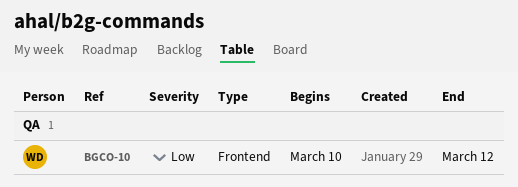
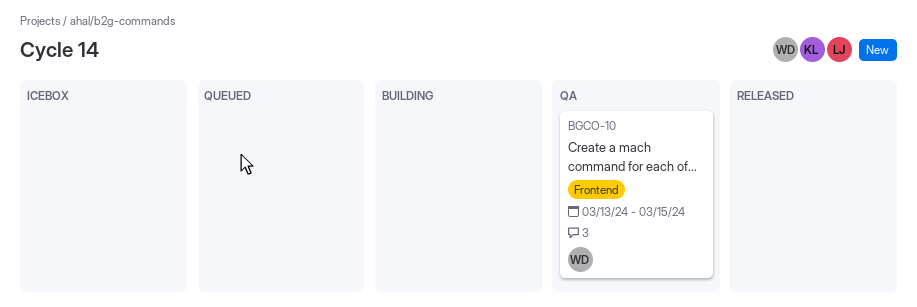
BGCO-10, start: Mar 10 -> Mar 13
BGCO-10, due: Mar 12 -> Mar 15

